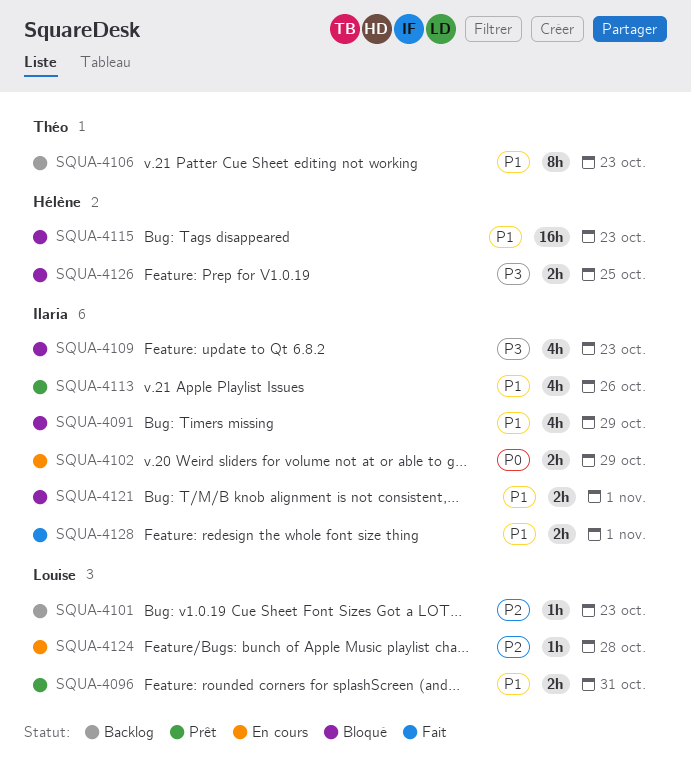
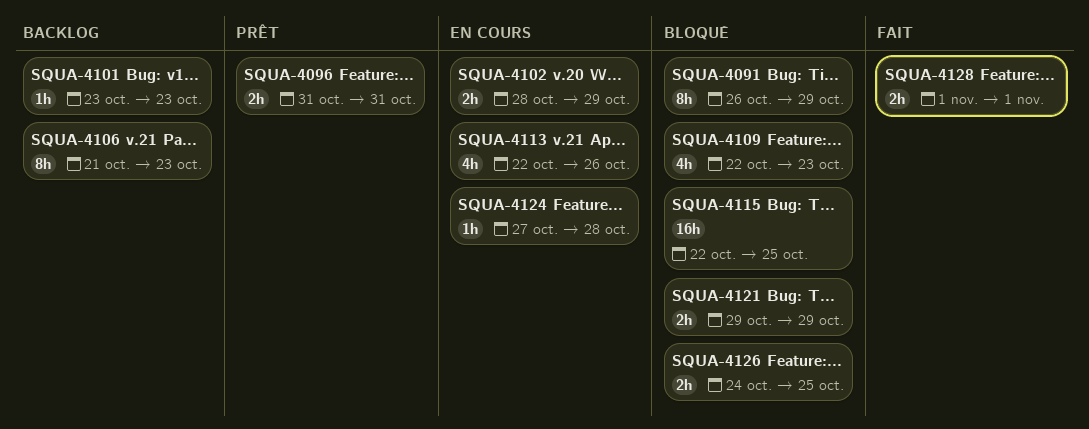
SQUA-4091, estimate: 4h -> 8h
SQUA-4113, status: Prêt -> En cours
SQUA-4115, due: Oct 23 -> Oct 25
SQUA-4121, due: Nov 1 -> Oct 29

